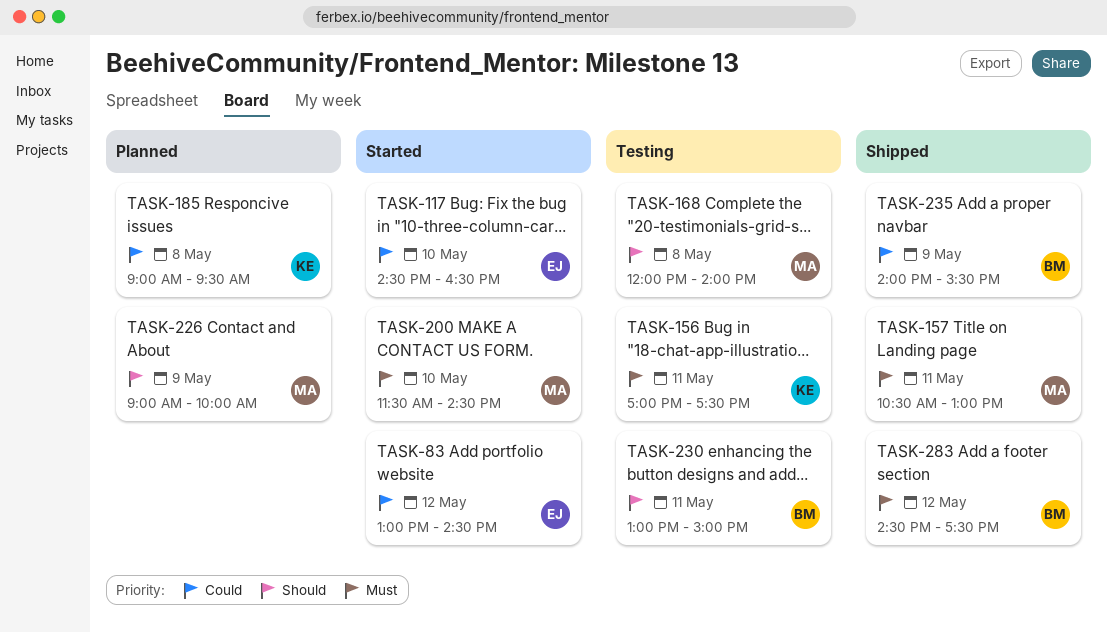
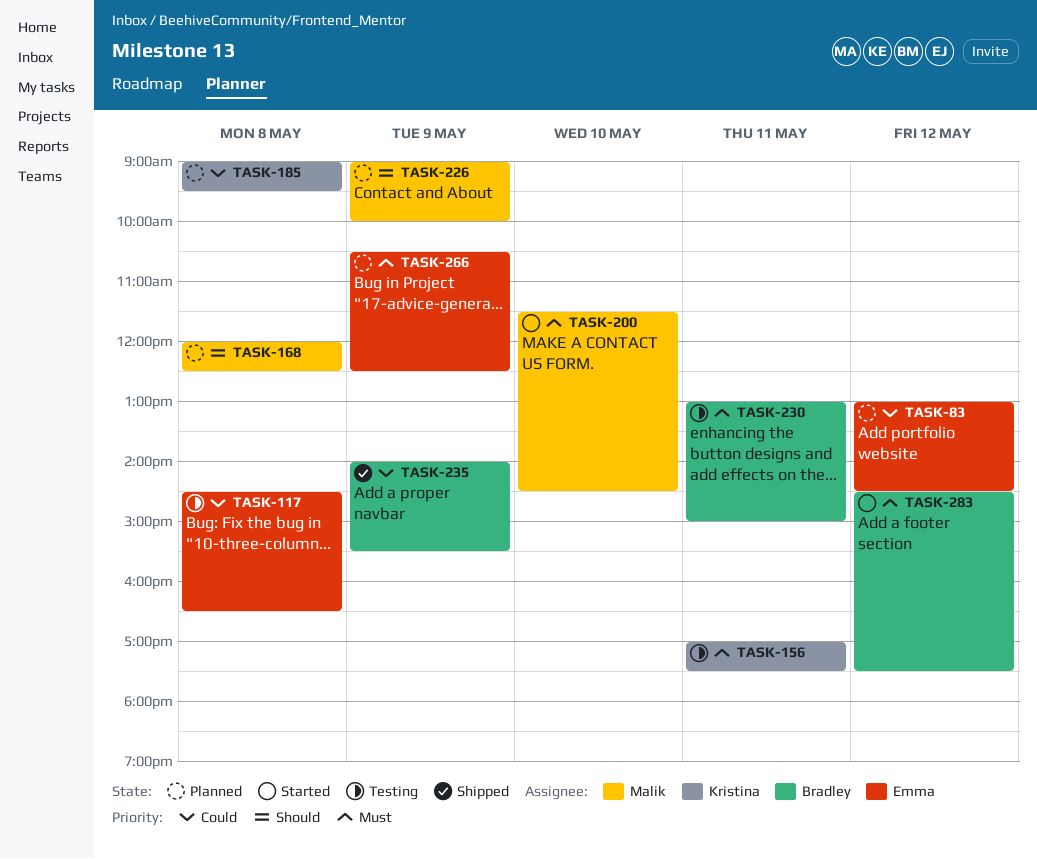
TASK-83, status: Started -> Planned
TASK-117, status: Started -> Testing
TASK-117, day: May 10 -> May 8
TASK-157: present -> none
TASK-168, status: Testing -> Planned
TASK-168, ends: 14:00 -> 12:30
TASK-230, priority: Should -> Must
TASK-266: none -> present
TASK-283, status: Shipped -> Started

